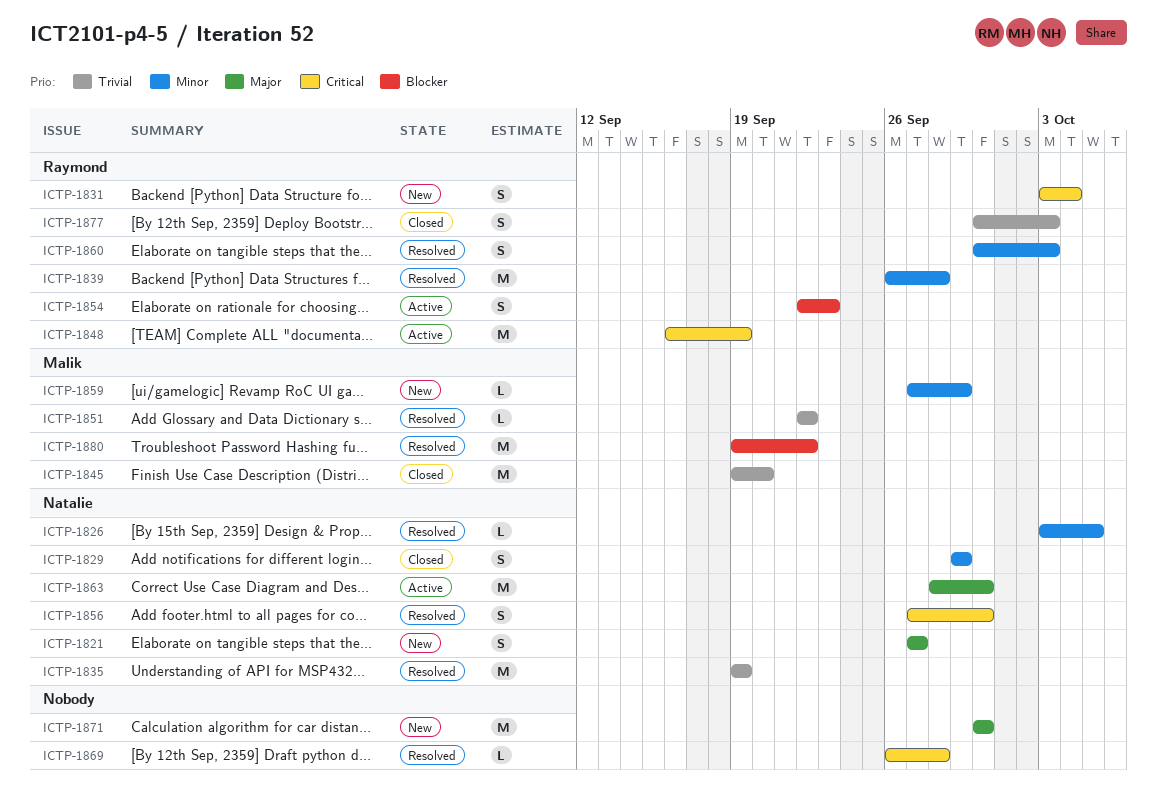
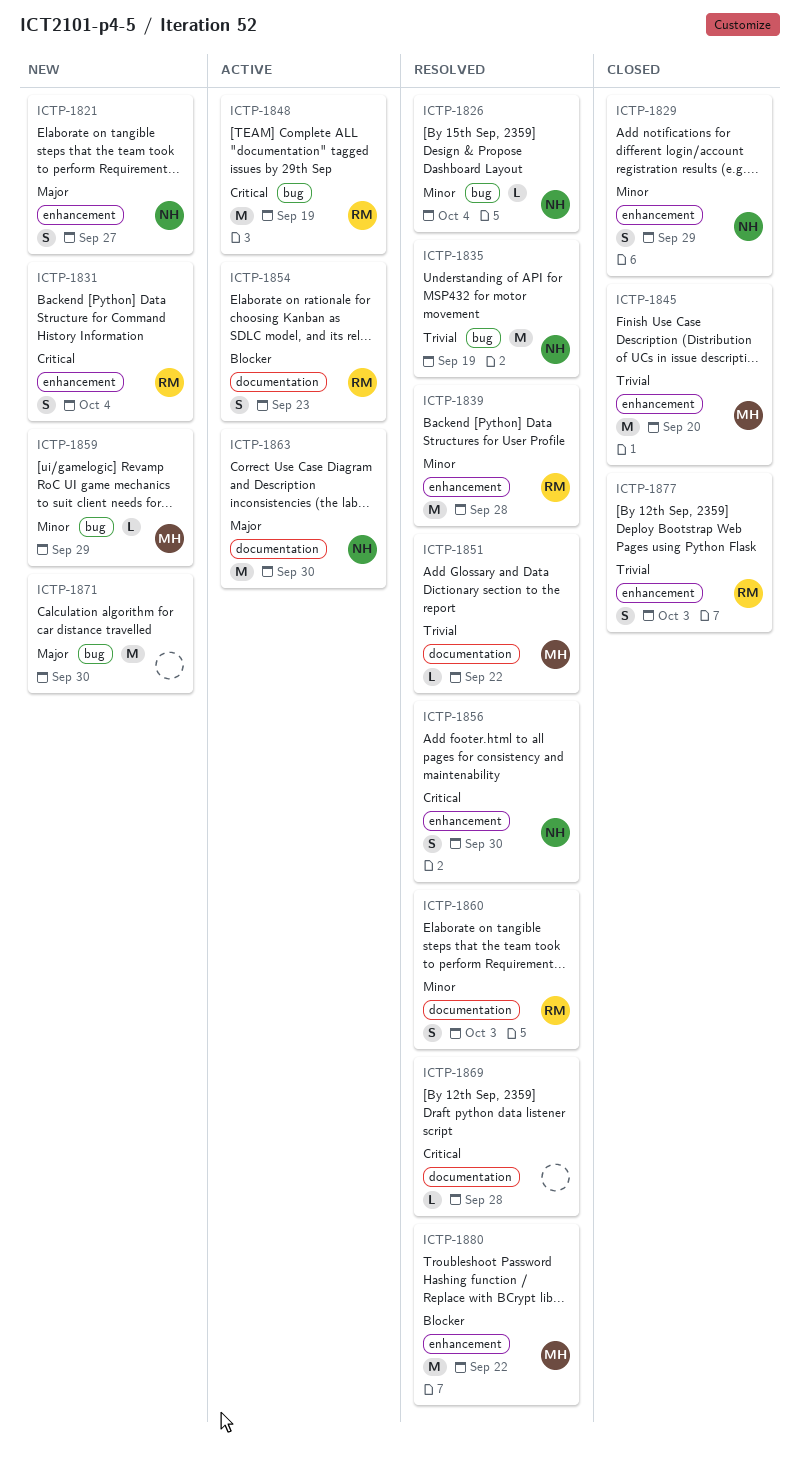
ICTP-1826, due: Oct 5 -> Oct 4

